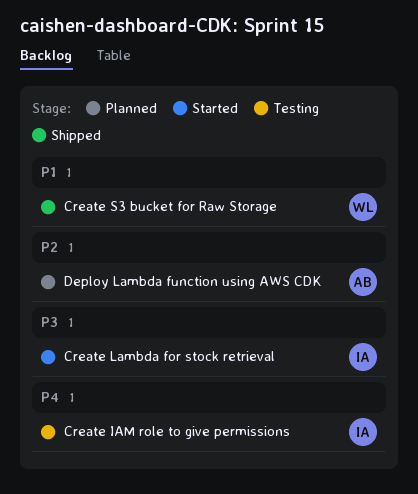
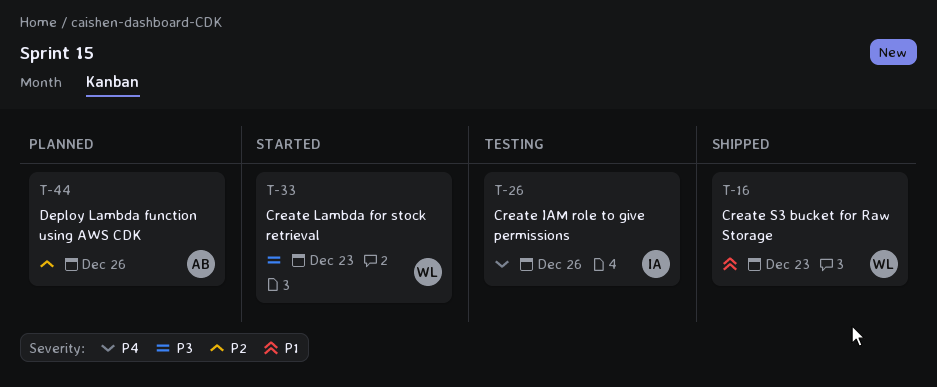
Create Lambda for stock retrieval, owner: IA -> WL

